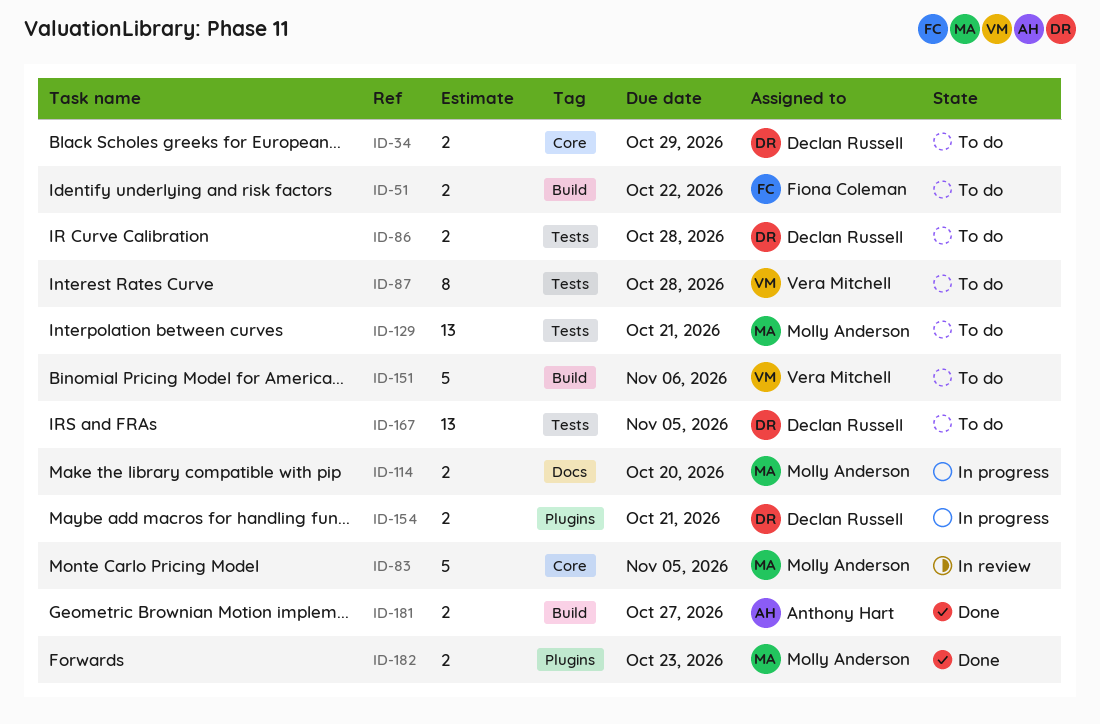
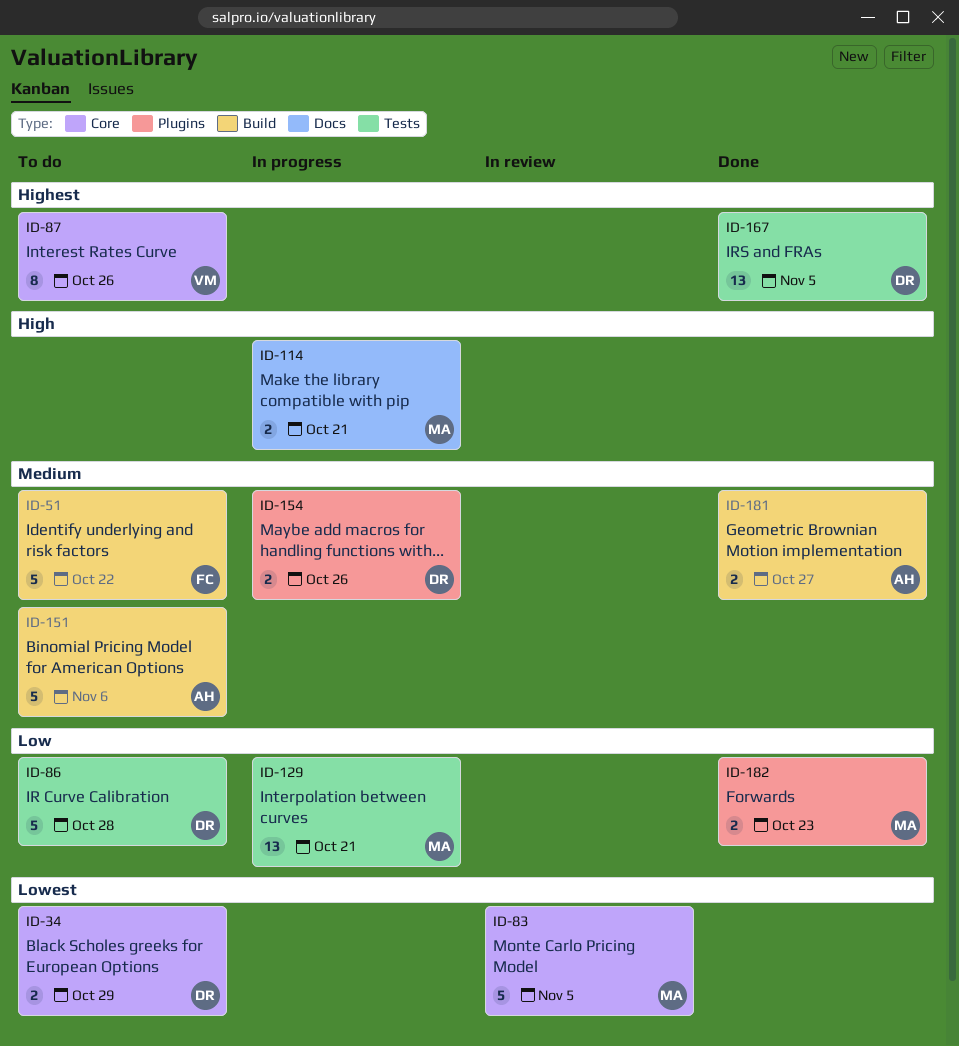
ID-51, estimate: 2 -> 5
ID-86, estimate: 2 -> 5
ID-87, label: Tests -> Core
ID-87, due: Oct 28 -> Oct 26
ID-114, due: Oct 20 -> Oct 21
ID-129, status: To do -> In progress
ID-151, owner: Vera Mitchell -> Anthony Hart
ID-154, due: Oct 21 -> Oct 26
ID-167, status: To do -> Done

